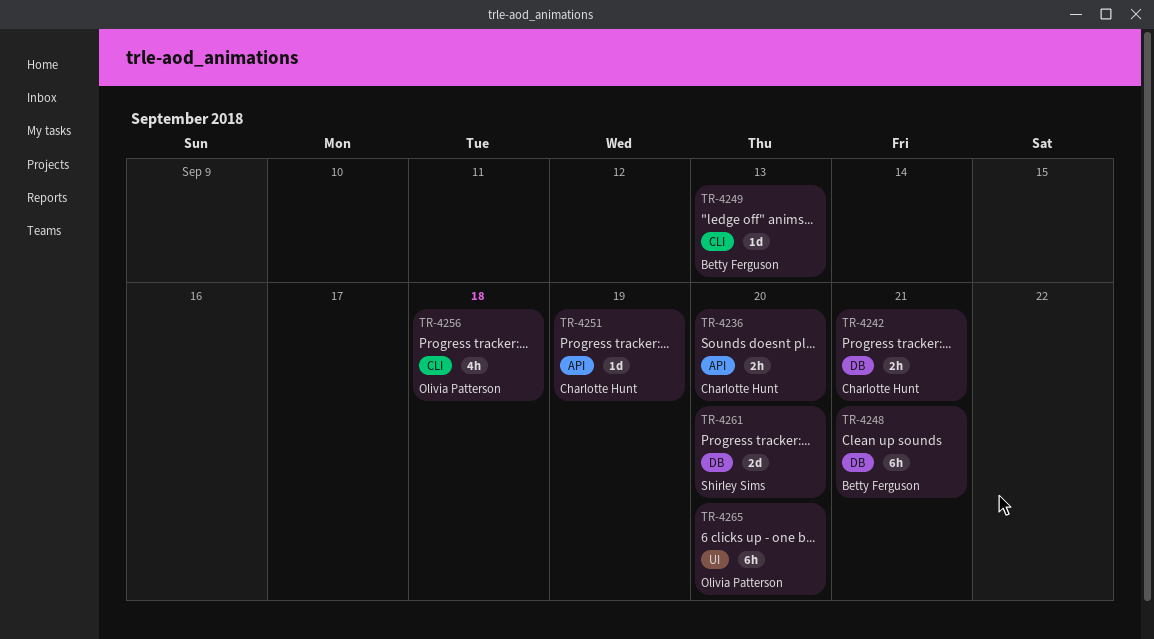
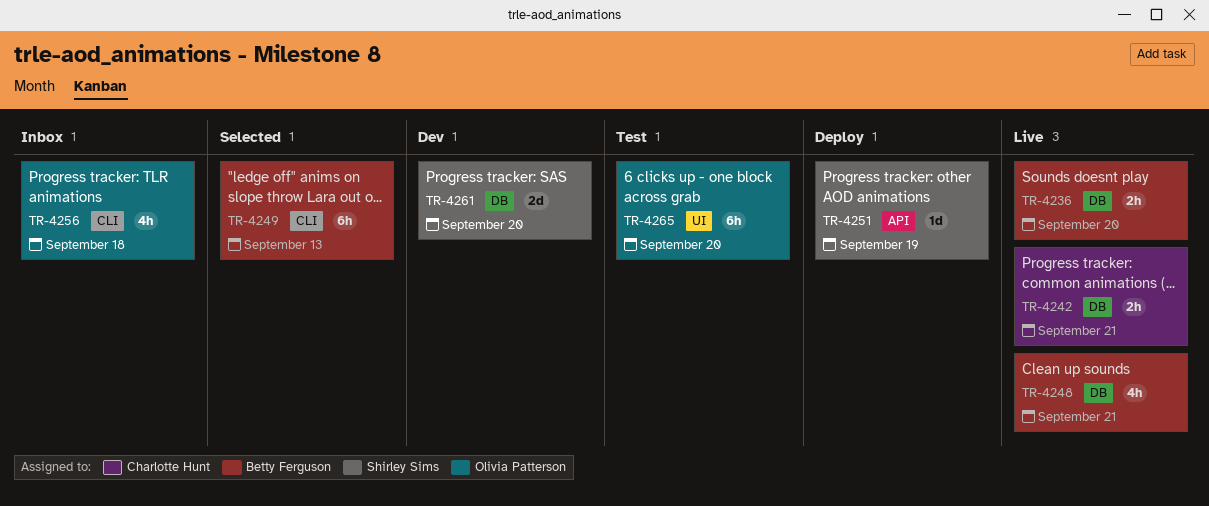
TR-4236, owner: Charlotte Hunt -> Betty Ferguson
TR-4236, label: API -> DB
TR-4248, estimate: 6h -> 4h
TR-4249, estimate: 1d -> 6h
TR-4251, owner: Charlotte Hunt -> Shirley Sims

